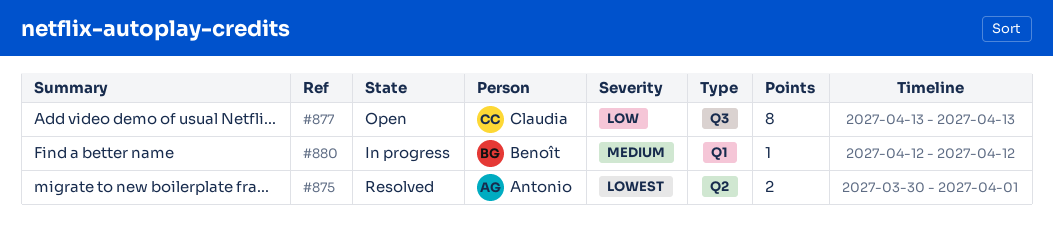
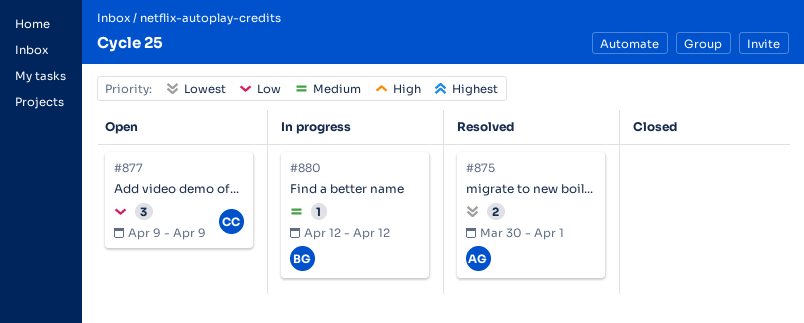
#877, estimate: 8 -> 3
#877, start: Apr 13 -> Apr 9
#877, due: Apr 13 -> Apr 9

